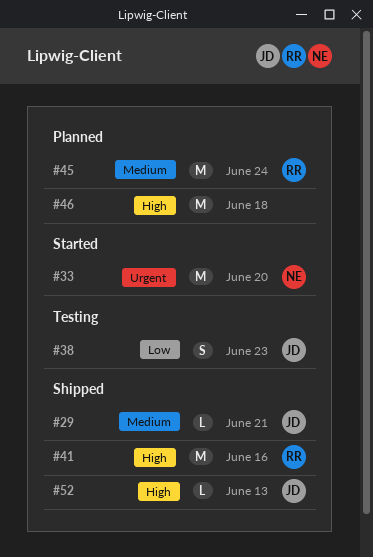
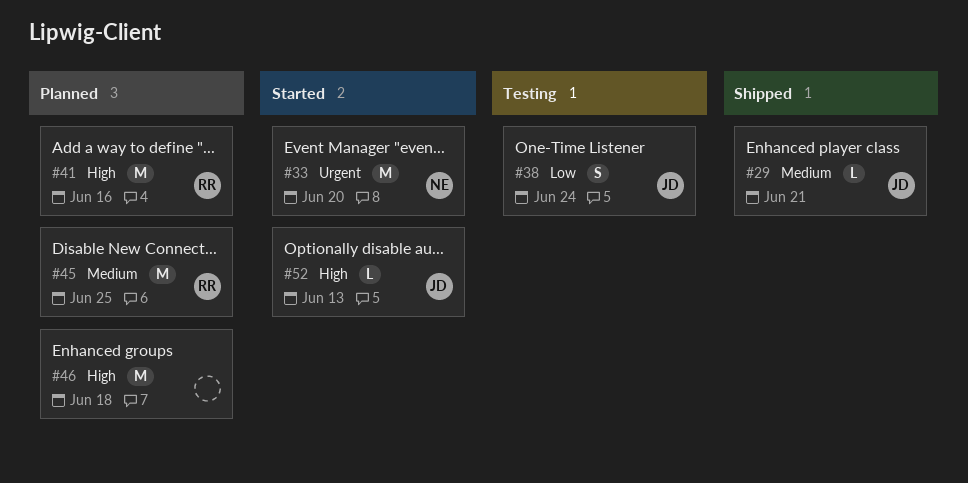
#38, due: Jun 23 -> Jun 24
#41, status: Shipped -> Planned
#45, due: Jun 24 -> Jun 25
#52, status: Shipped -> Started

